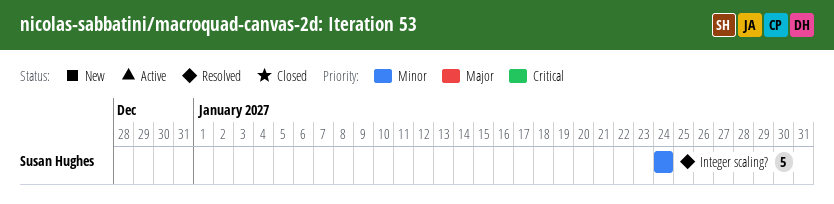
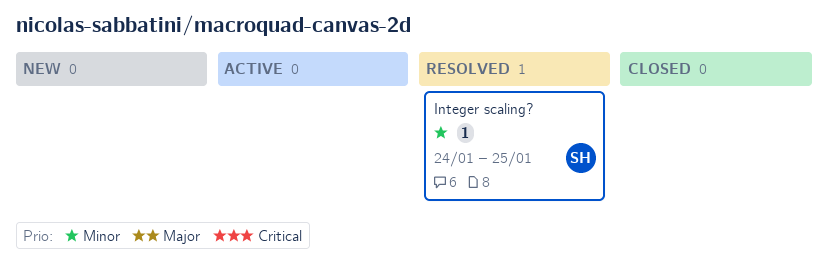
Integer scaling?, estimate: 5 -> 1
Integer scaling?, due: Jan 24 -> Jan 25

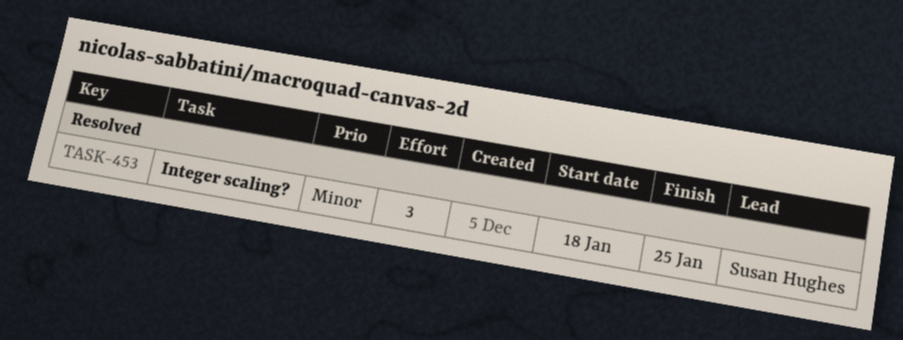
Integer scaling?, estimate: 1 -> 3
Integer scaling?, start: Jan 24 -> Jan 18

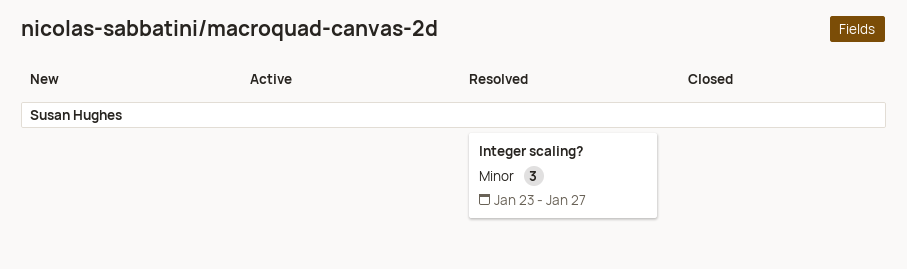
Integer scaling?, start: Jan 18 -> Jan 23
Integer scaling?, due: Jan 25 -> Jan 27

